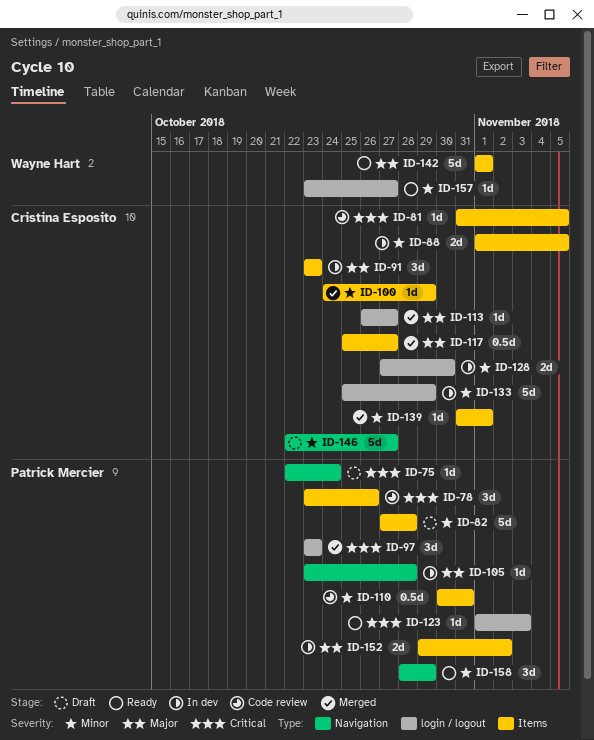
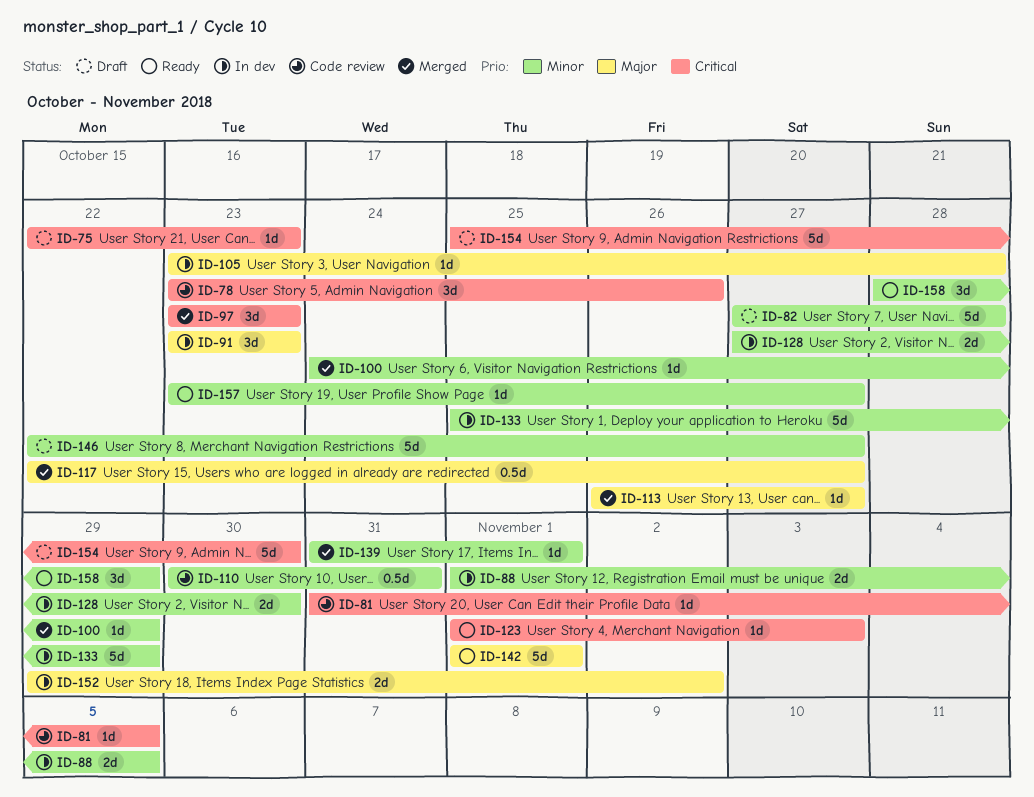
ID-75, due: Oct 24 -> Oct 23
ID-117, start: Oct 25 -> Oct 22
ID-154: none -> present

